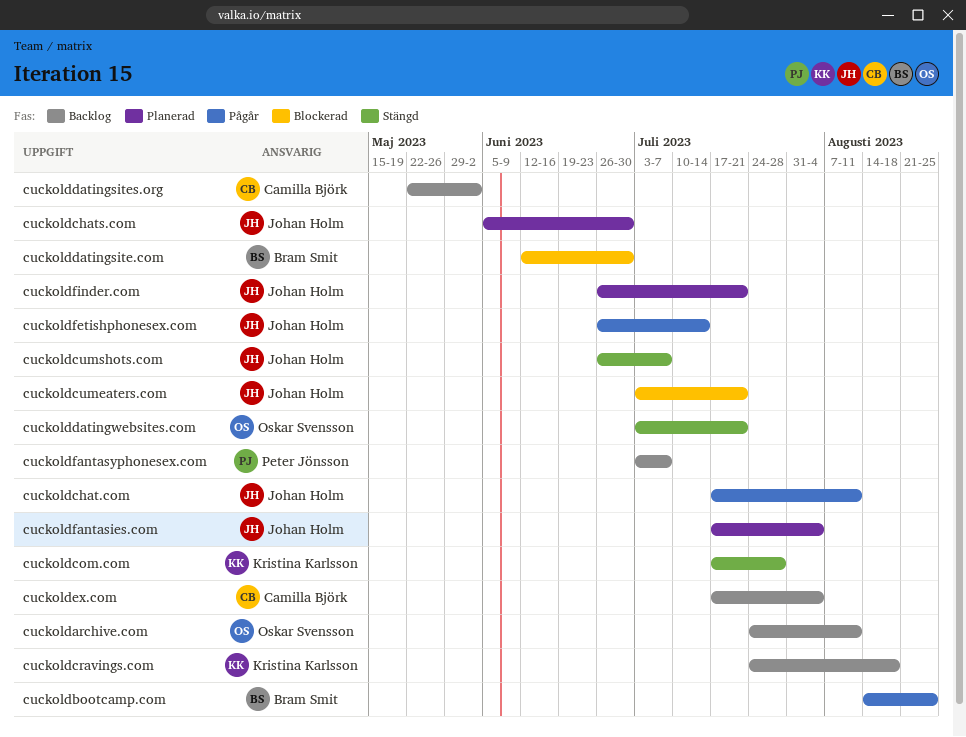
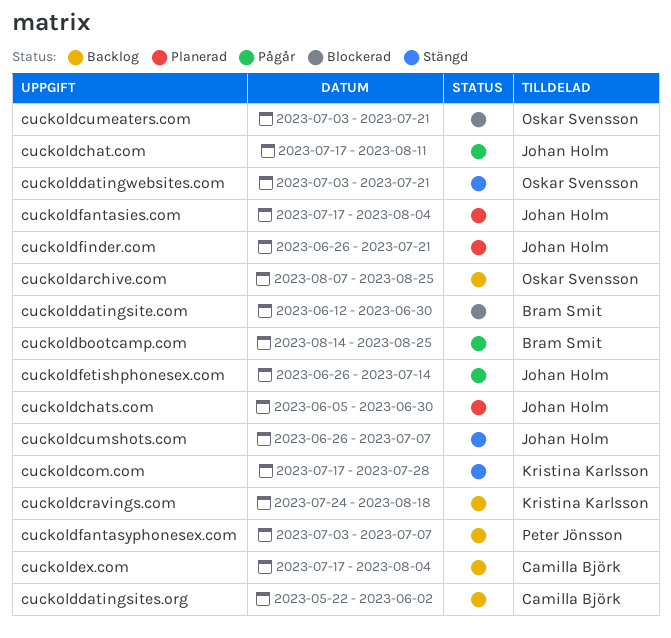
cuckoldarchive.com, start: Jul 24 -> Aug 7
cuckoldarchive.com, due: Aug 11 -> Aug 25
cuckoldcumeaters.com, owner: Johan Holm -> Oskar Svensson

